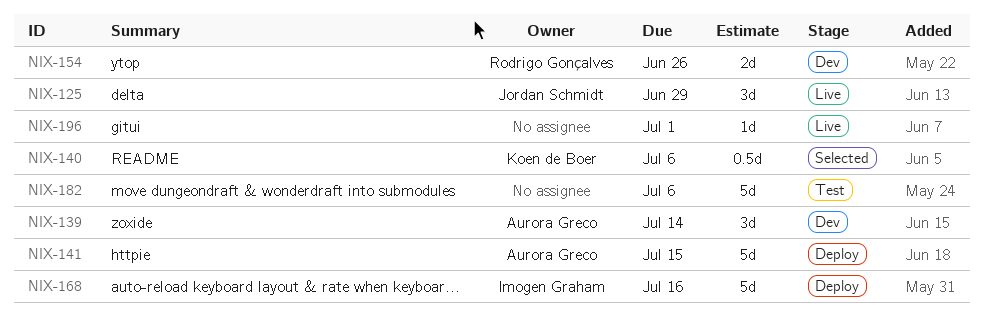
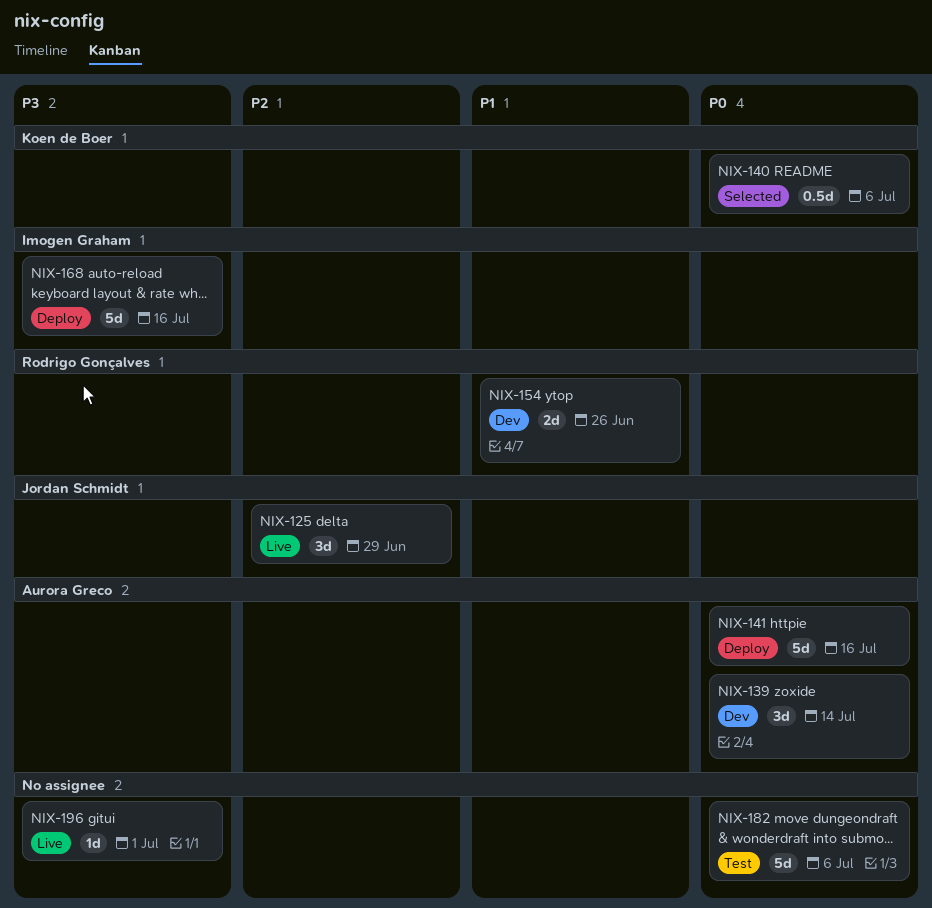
NIX-141, due: Jul 15 -> Jul 16

